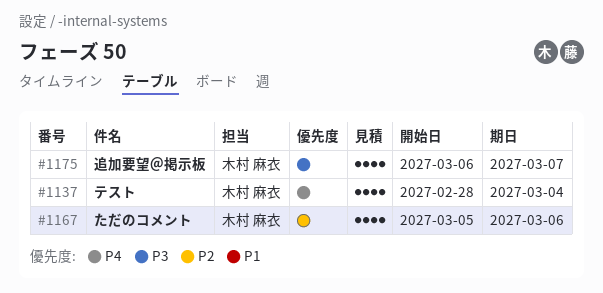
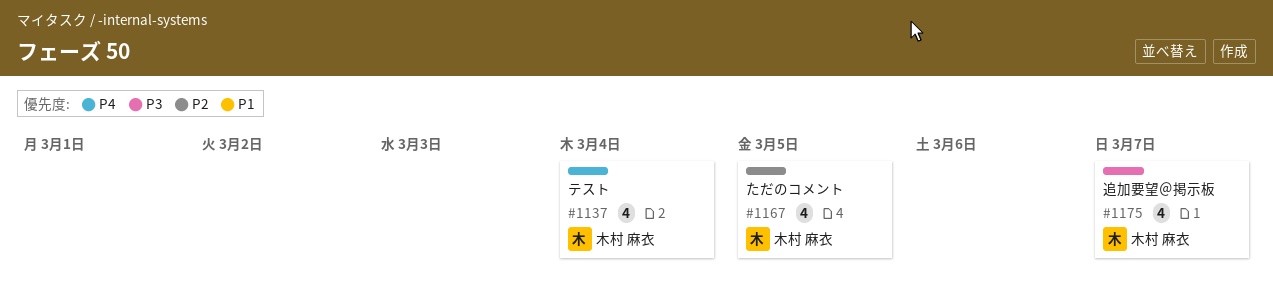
#1167, due: Mar 6 -> Mar 5

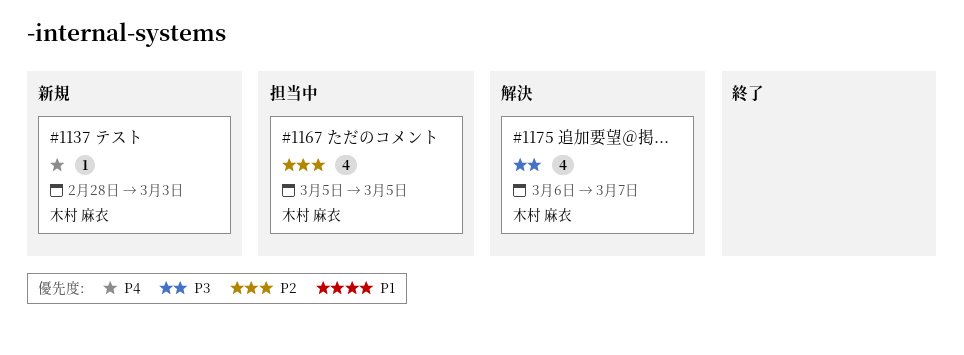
#1137, estimate: 4 -> 1
#1137, due: Mar 4 -> Mar 3

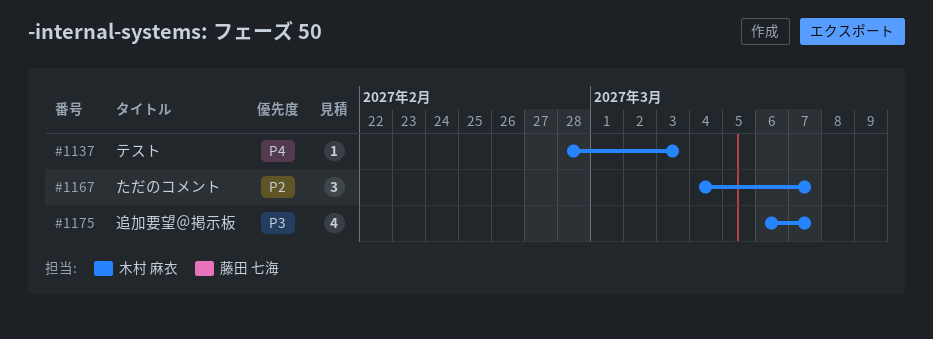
#1167, estimate: 4 -> 3
#1167, start: Mar 5 -> Mar 4
#1167, due: Mar 5 -> Mar 7

